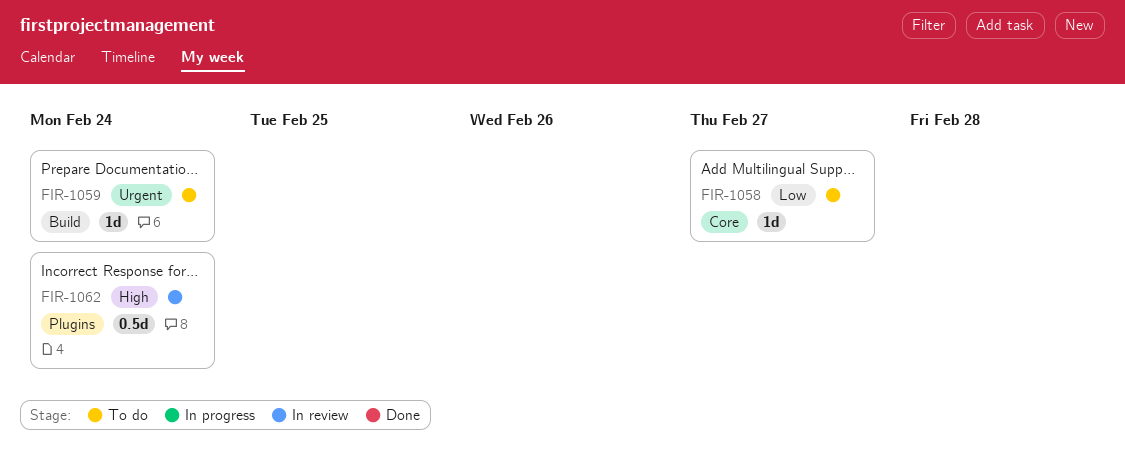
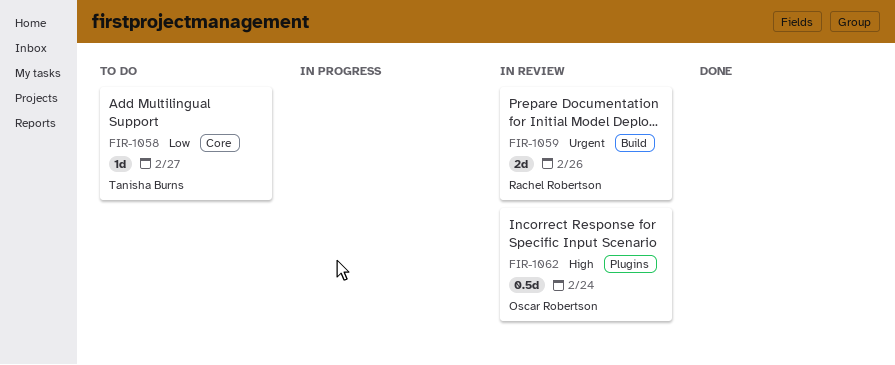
FIR-1059, status: To do -> In review
FIR-1059, estimate: 1d -> 2d
FIR-1059, due: Feb 24 -> Feb 26

